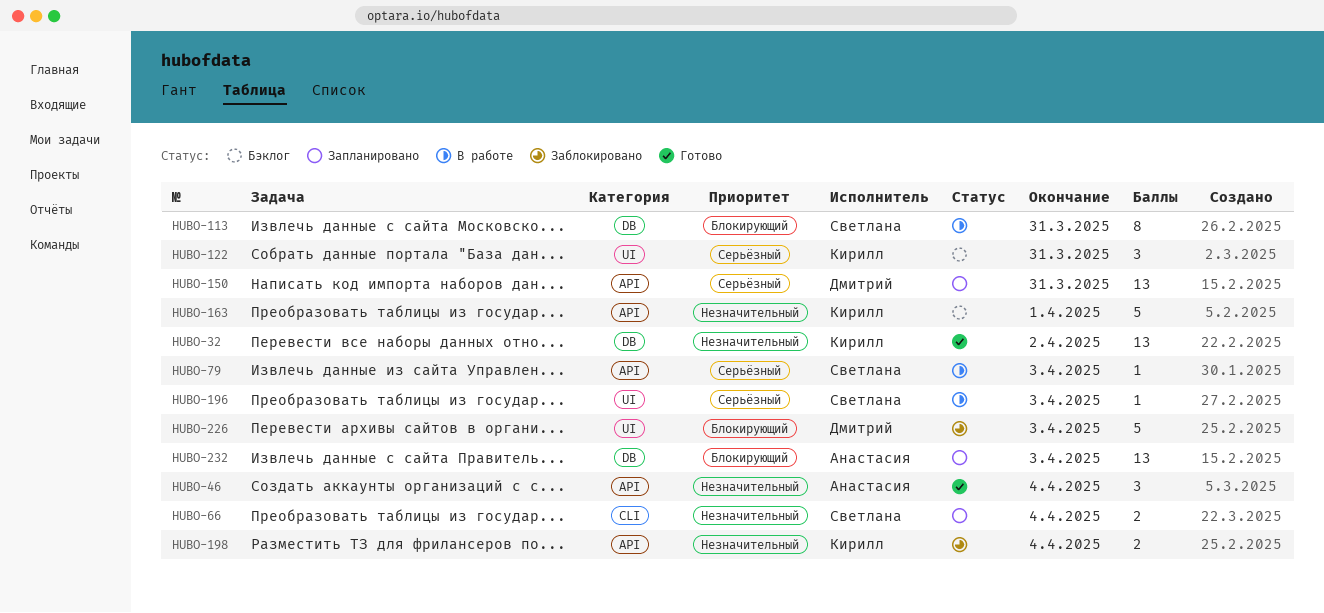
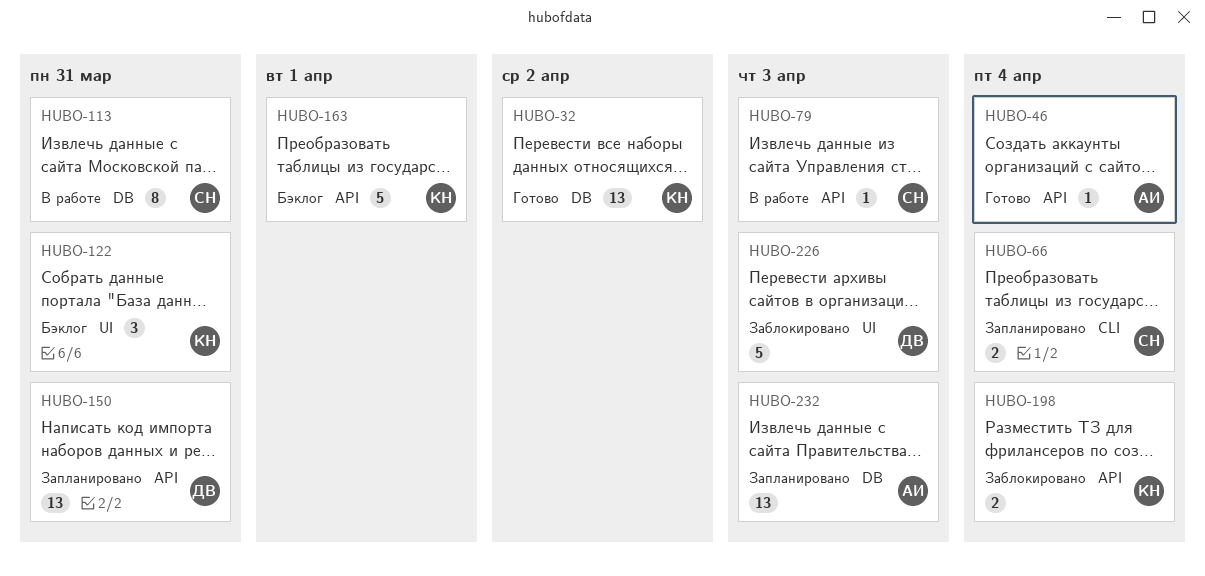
HUBO-46, estimate: 3 -> 1
HUBO-196: present -> none

